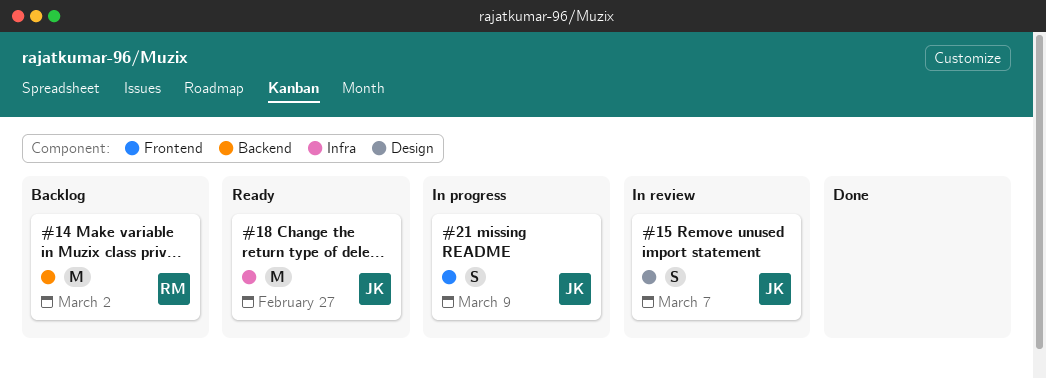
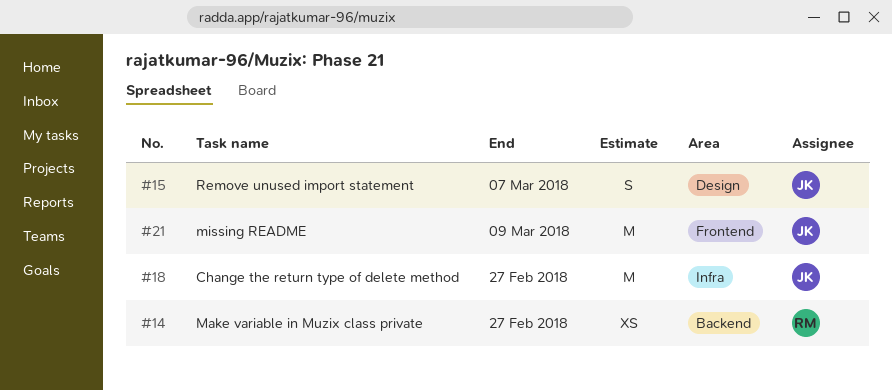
#14, estimate: M -> XS
#14, due: Mar 2 -> Feb 27
#21, estimate: S -> M

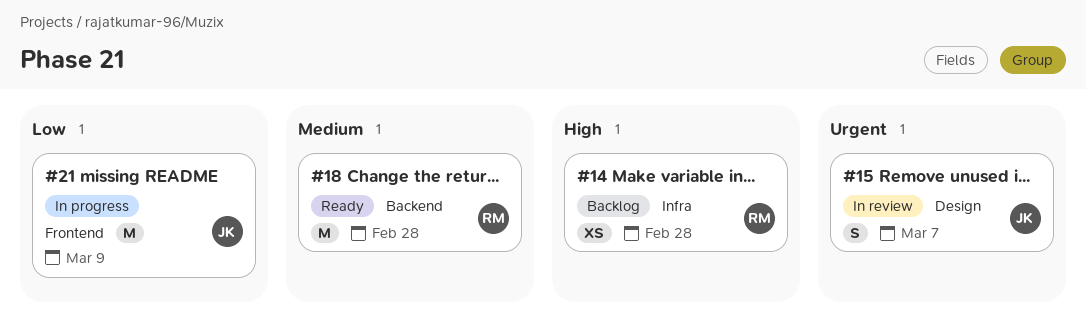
#14, label: Backend -> Infra
#14, due: Feb 27 -> Feb 28
#18, owner: JK -> RM
#18, label: Infra -> Backend
#18, due: Feb 27 -> Feb 28

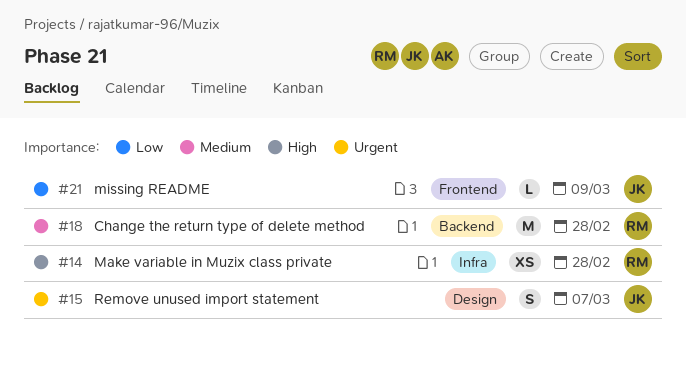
#21, estimate: M -> L

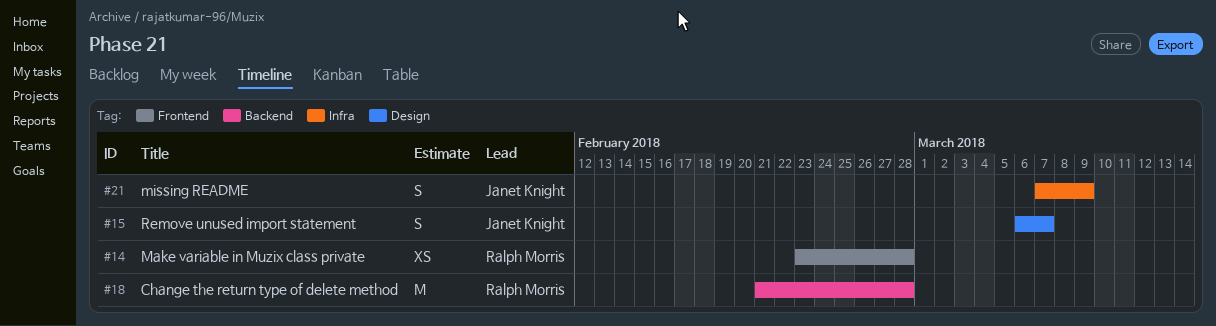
#14, label: Infra -> Frontend
#21, label: Frontend -> Infra
#21, estimate: L -> S

